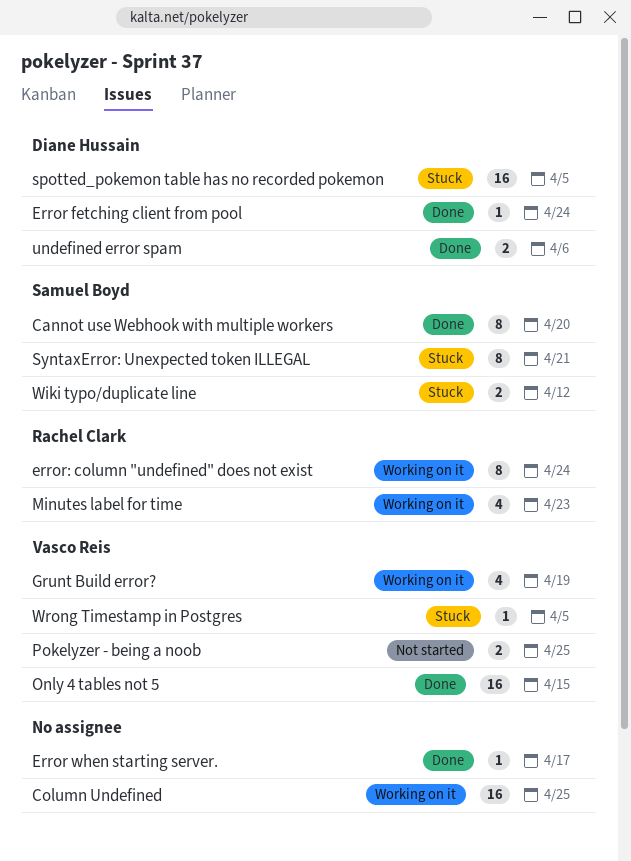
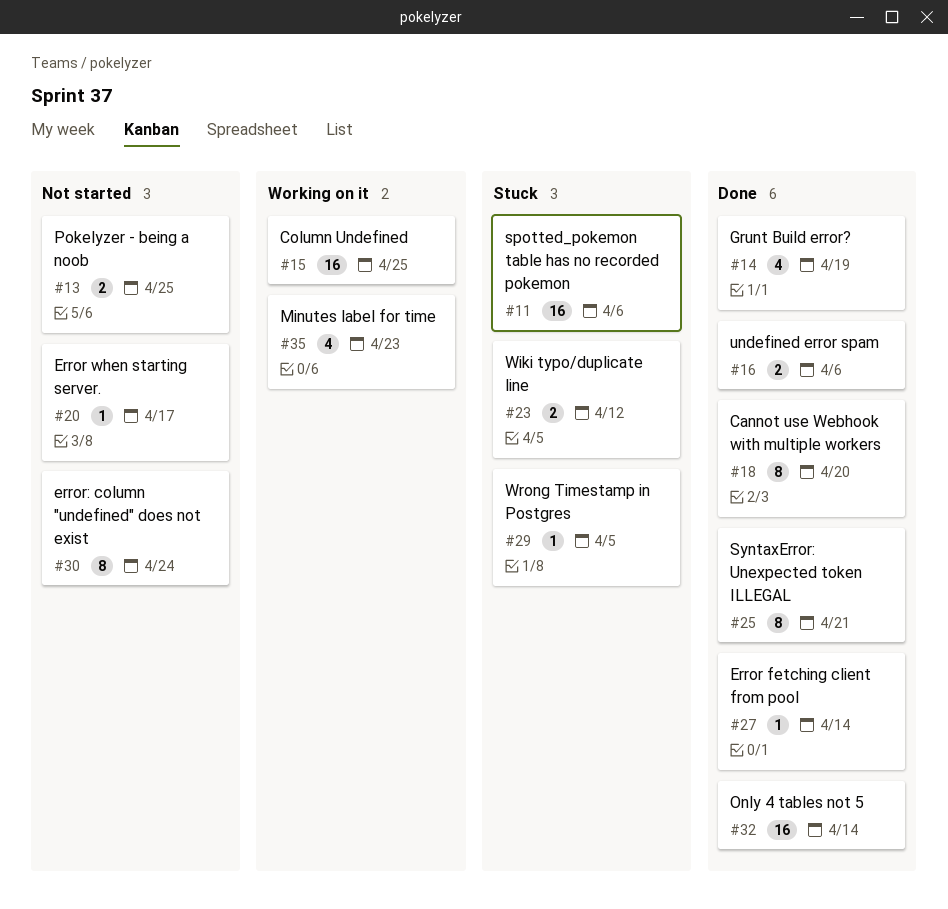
Error fetching client from pool, due: Apr 24 -> Apr 14
Error when starting server., status: Done -> Not started
error: column "undefined" does not exist, status: Working on it -> Not started
Grunt Build error?, status: Working on it -> Done
Only 4 tables not 5, due: Apr 15 -> Apr 14
spotted_pokemon table has no recorded pokemon, due: Apr 5 -> Apr 6
SyntaxError: Unexpected token ILLEGAL, status: Stuck -> Done

